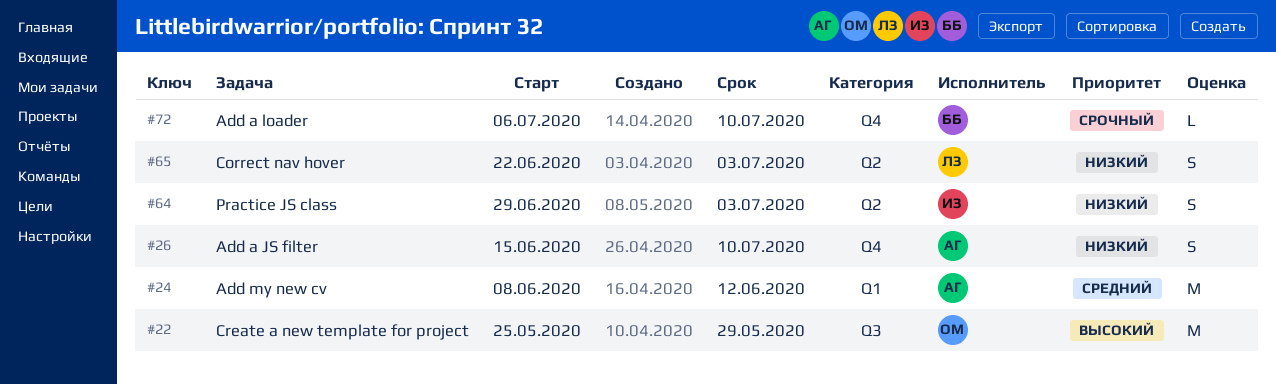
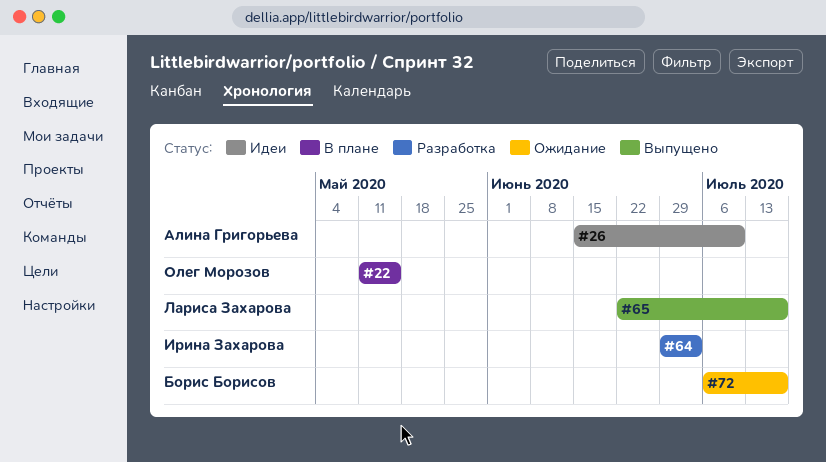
#22, start: May 25 -> May 11
#22, due: May 29 -> May 15
#24: present -> none
#65, due: Jul 3 -> Jul 17
#72, due: Jul 10 -> Jul 17

